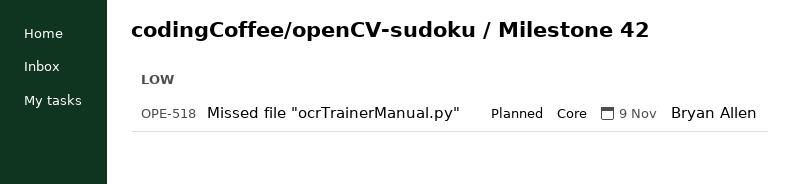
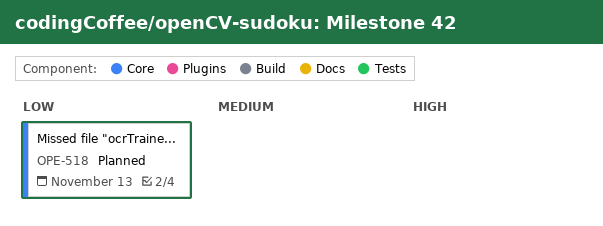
OPE-518, due: Nov 9 -> Nov 13

